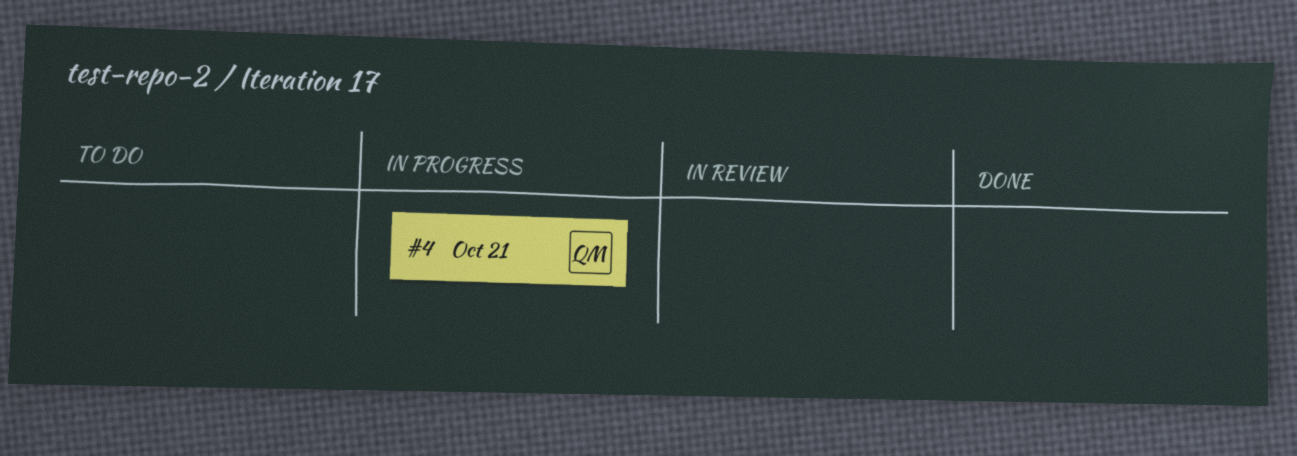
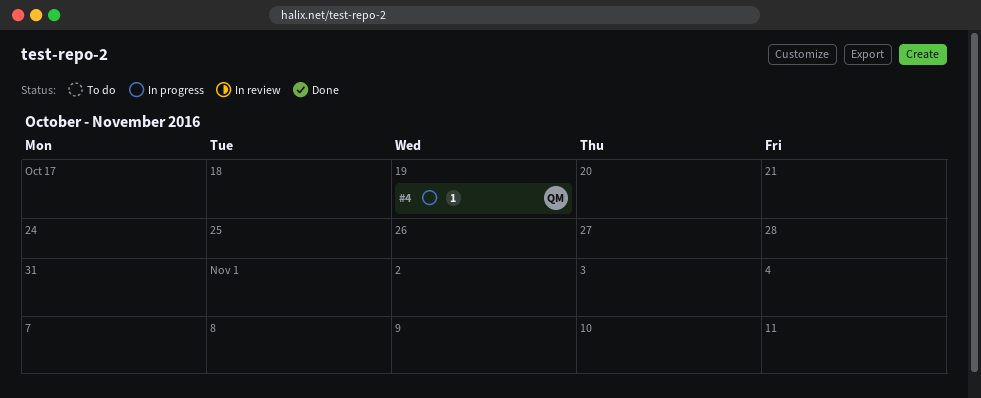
#4, due: Oct 21 -> Oct 19

